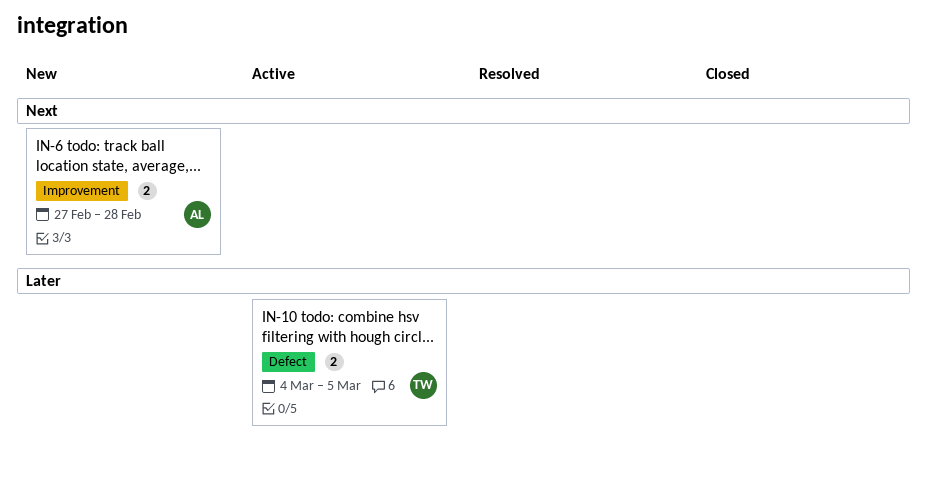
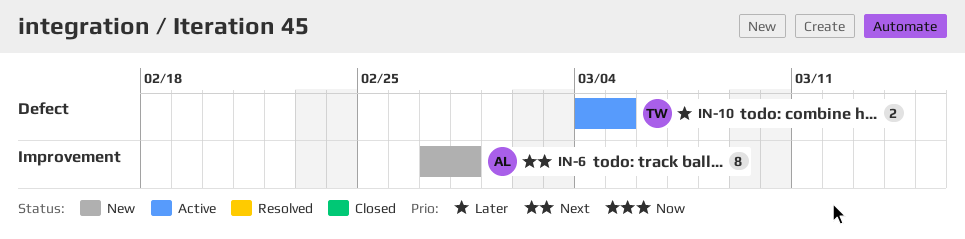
IN-6, estimate: 2 -> 8

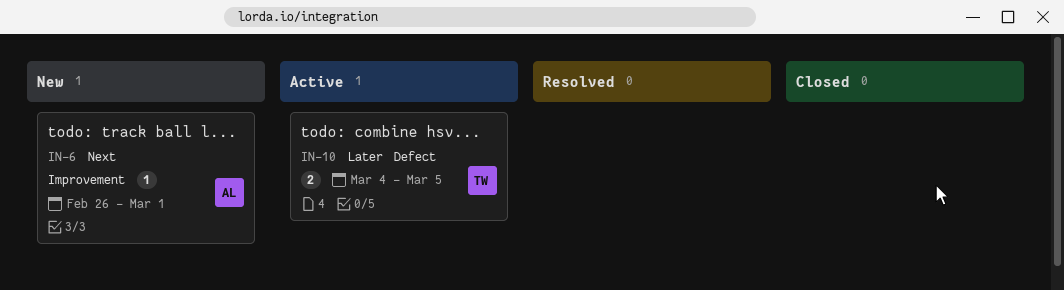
IN-6, estimate: 8 -> 1
IN-6, start: Feb 27 -> Feb 26
IN-6, due: Feb 28 -> Mar 1

